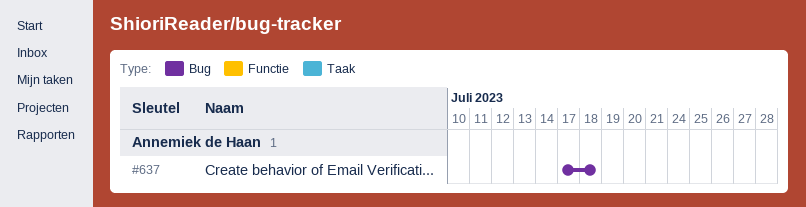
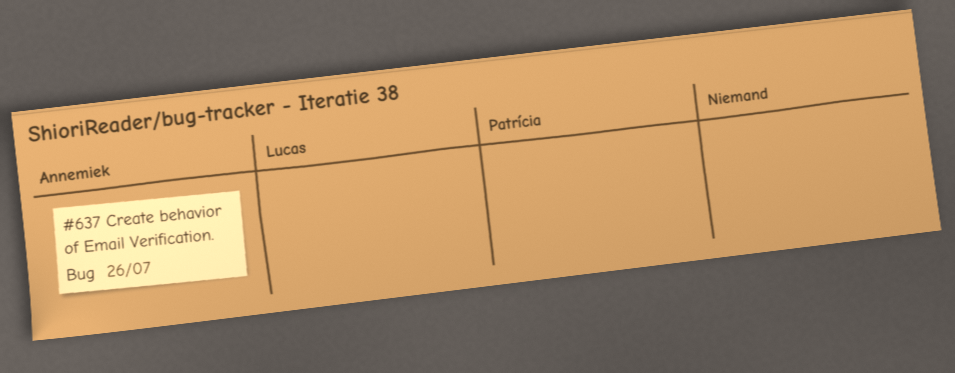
#637, due: Jul 18 -> Jul 26

